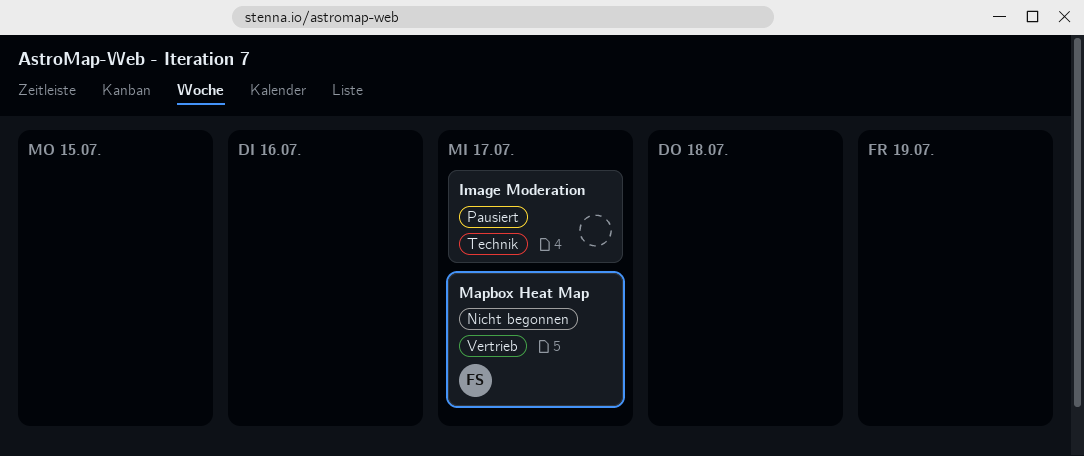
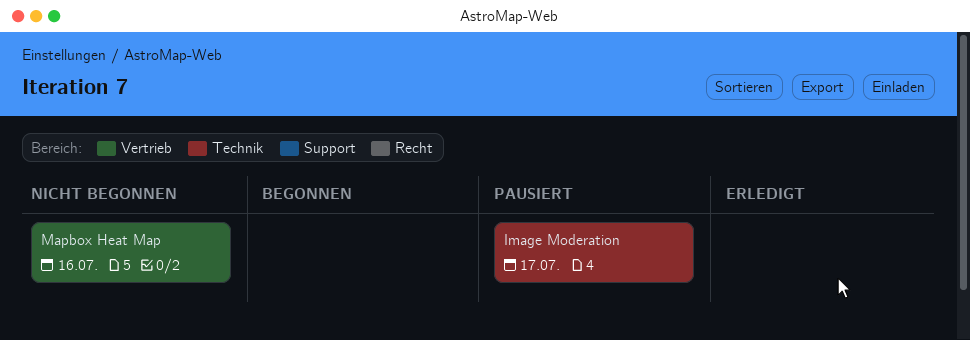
Mapbox Heat Map, due: Jul 17 -> Jul 16

